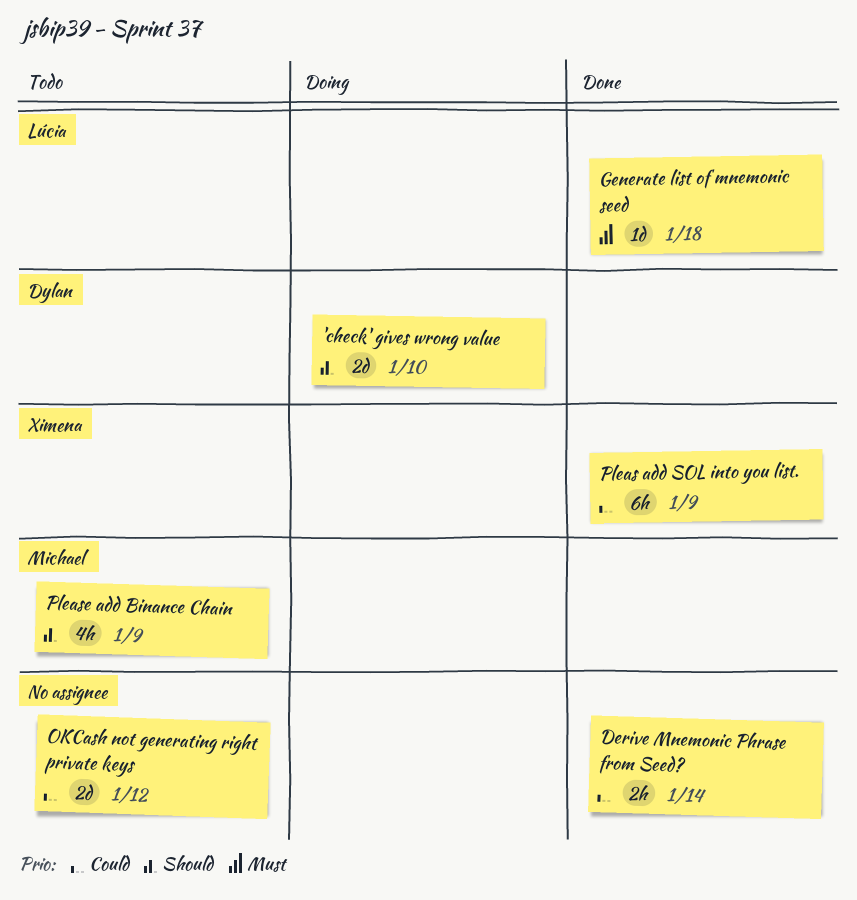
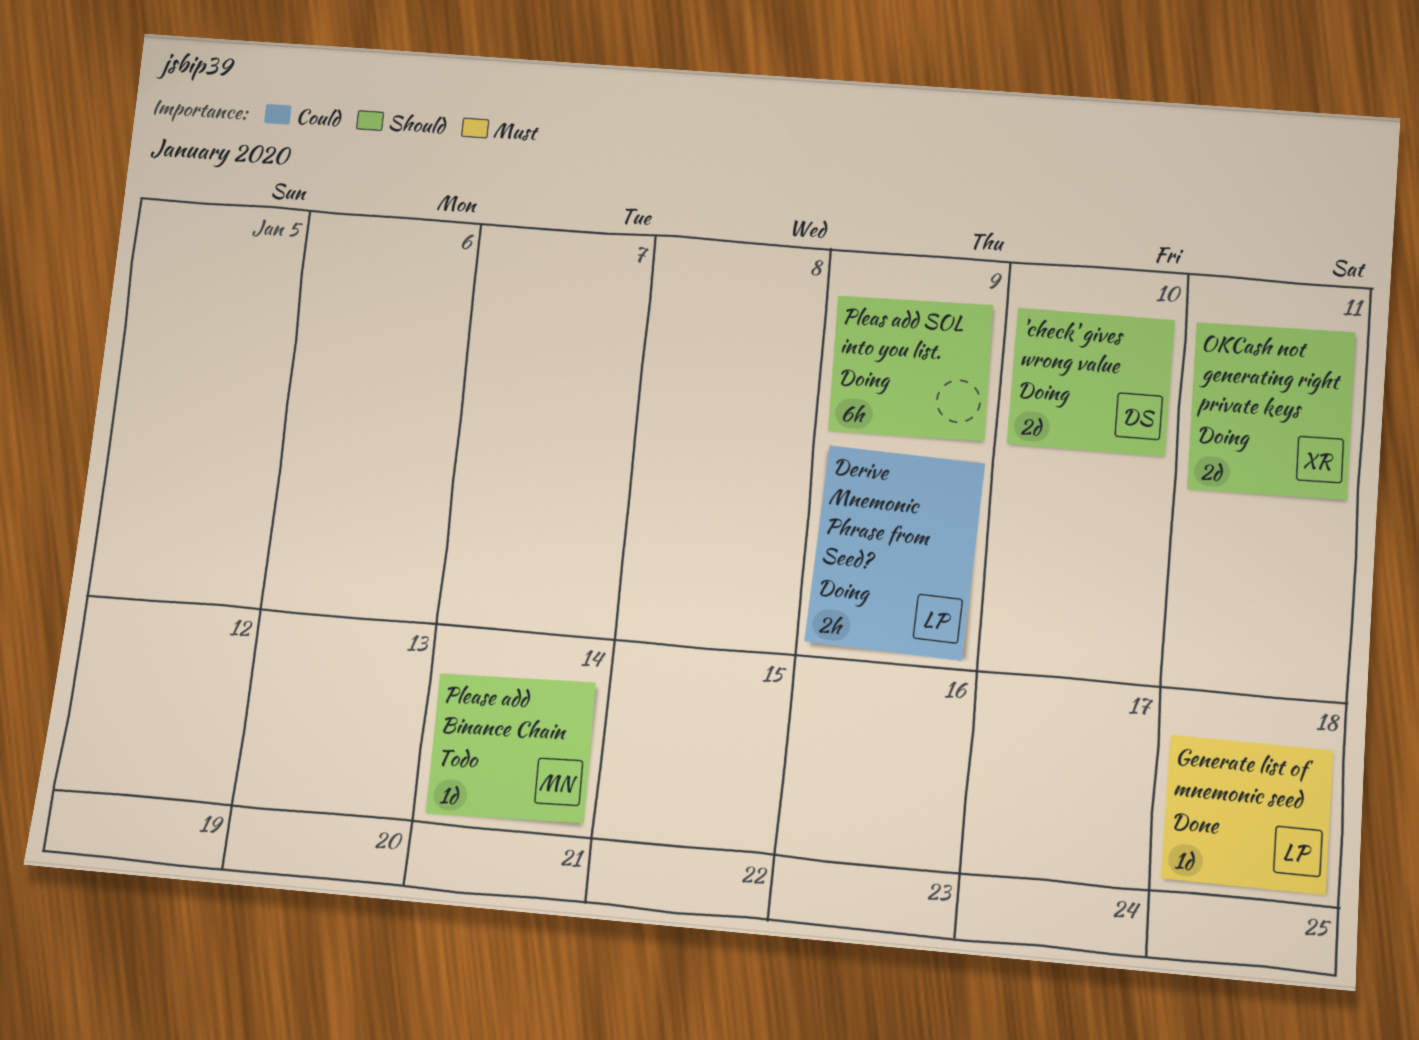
Derive Mnemonic Phrase from Seed?, status: Done -> Doing
Derive Mnemonic Phrase from Seed?, owner: none -> Lúcia
Derive Mnemonic Phrase from Seed?, due: Jan 14 -> Jan 9
OKCash not generating right private keys, status: Todo -> Doing
OKCash not generating right private keys, owner: none -> Ximena
OKCash not generating right private keys, priority: Could -> Should
OKCash not generating right private keys, due: Jan 12 -> Jan 11
Pleas add SOL into you list., status: Done -> Doing
Pleas add SOL into you list., owner: Ximena -> none
Pleas add SOL into you list., priority: Could -> Should
Please add Binance Chain, estimate: 4h -> 1d
Please add Binance Chain, due: Jan 9 -> Jan 14

